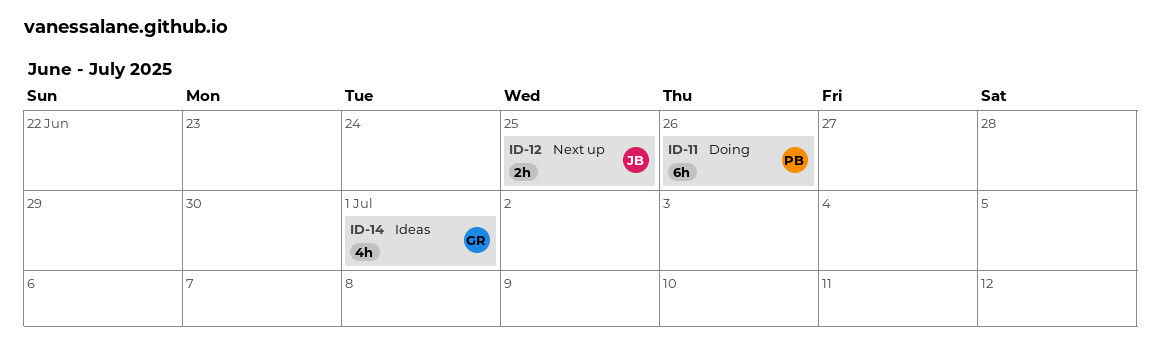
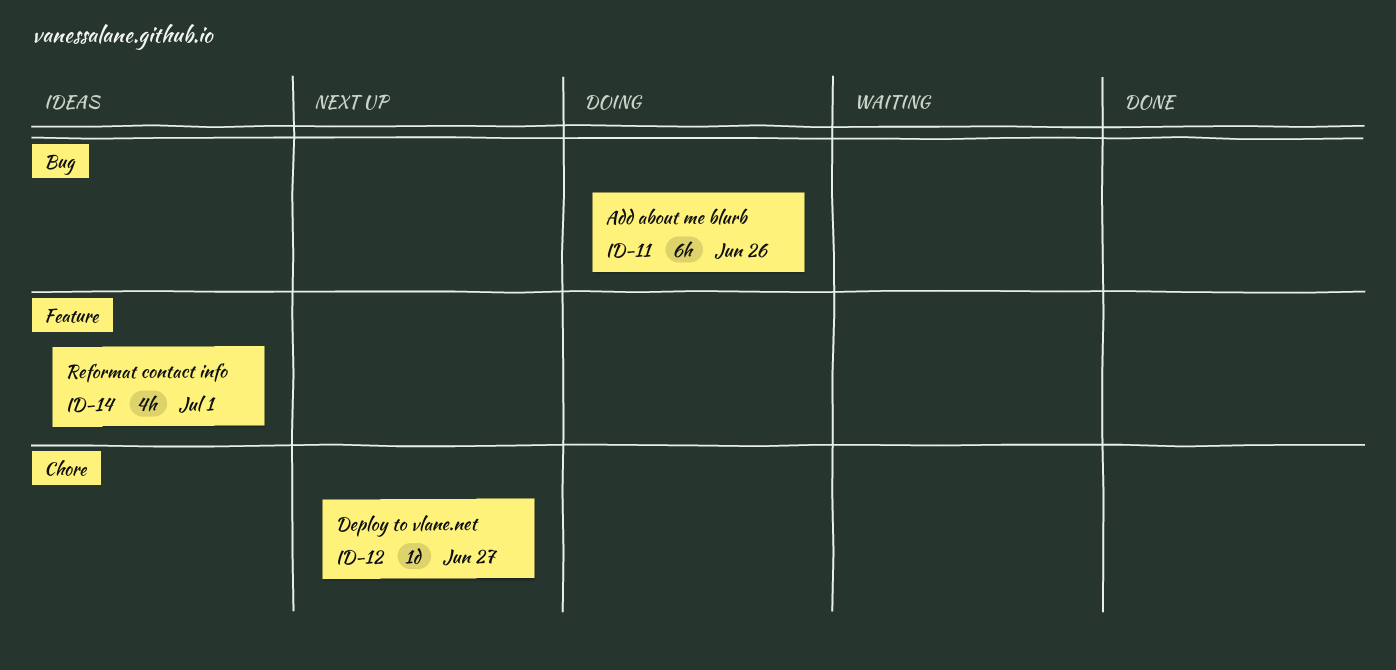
ID-12, estimate: 2h -> 1d
ID-12, due: Jun 25 -> Jun 27

